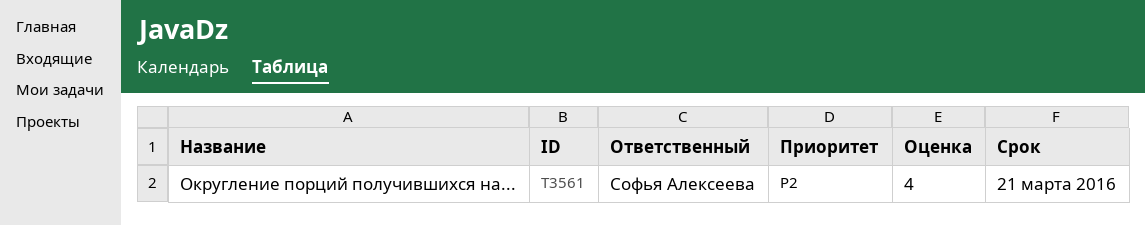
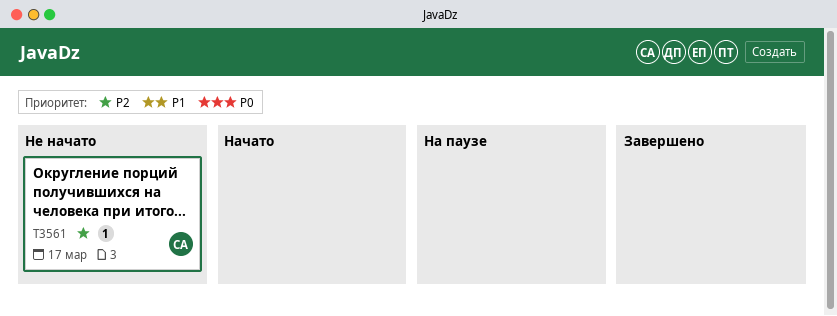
T3561, estimate: 4 -> 1
T3561, due: Mar 21 -> Mar 17

